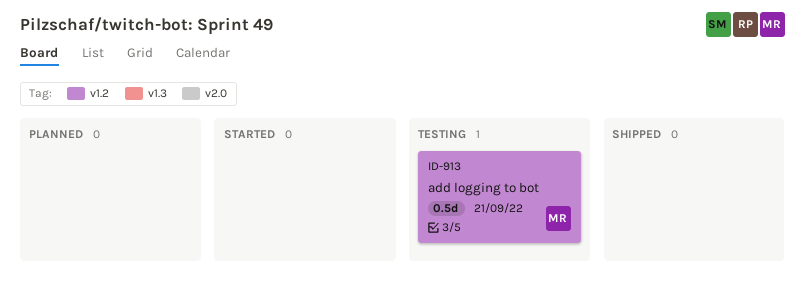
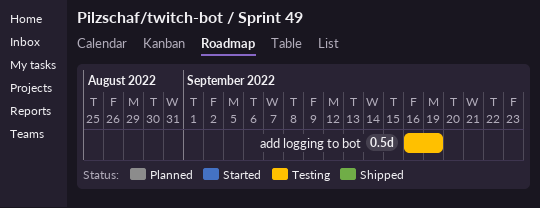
add logging to bot, due: Sep 21 -> Sep 19

